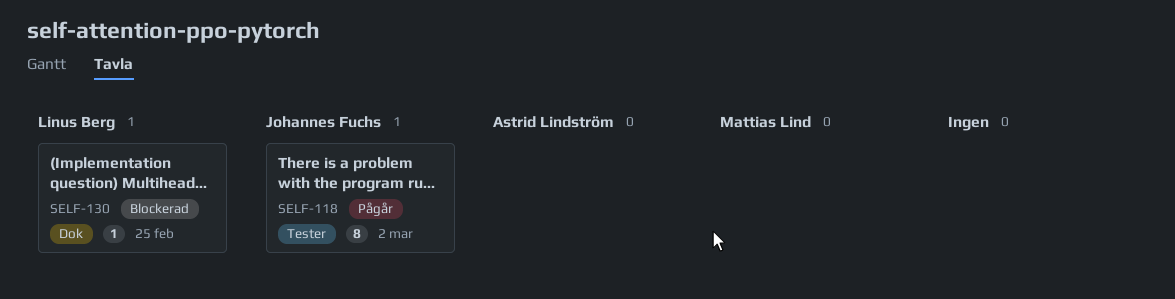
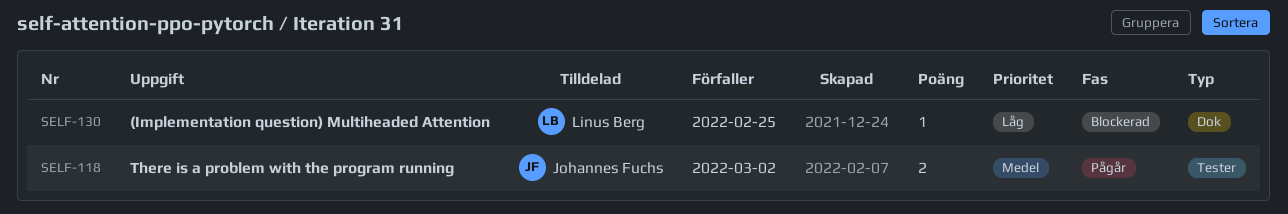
SELF-118, estimate: 8 -> 2

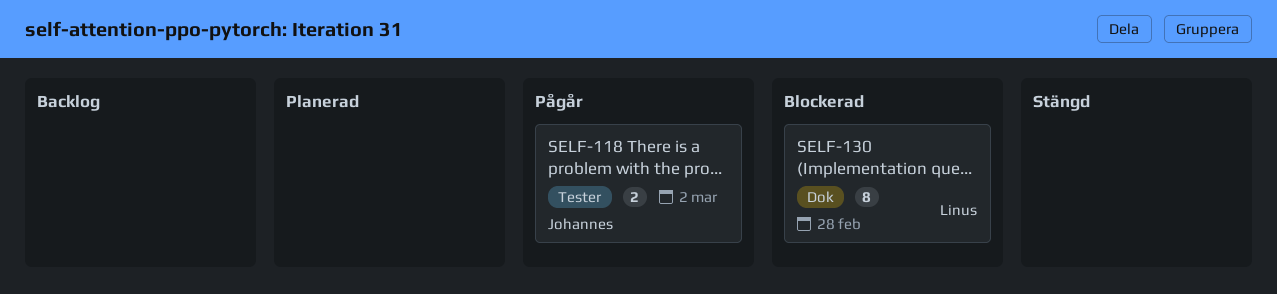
SELF-130, estimate: 1 -> 8
SELF-130, due: Feb 25 -> Feb 28

